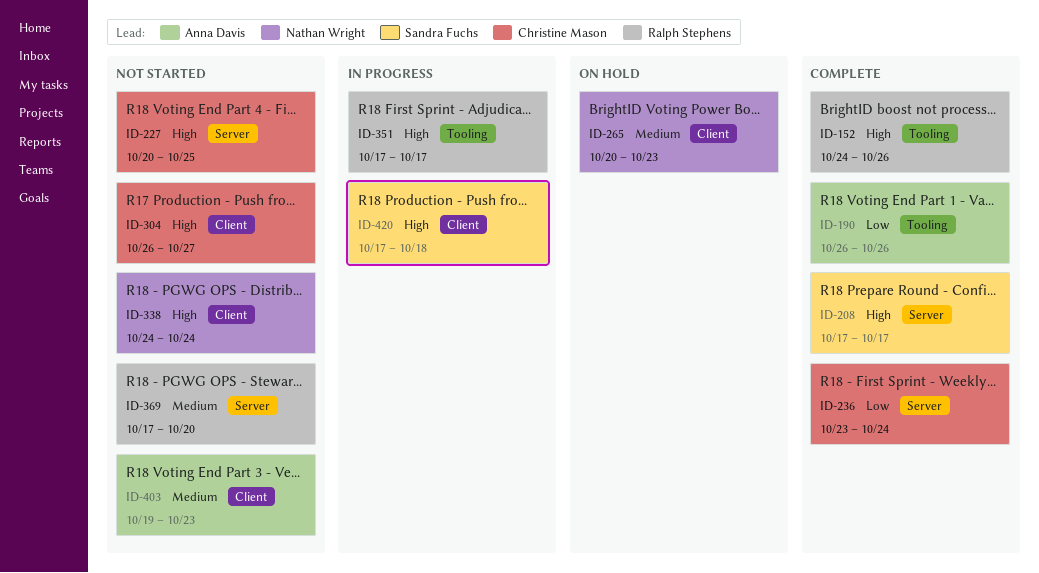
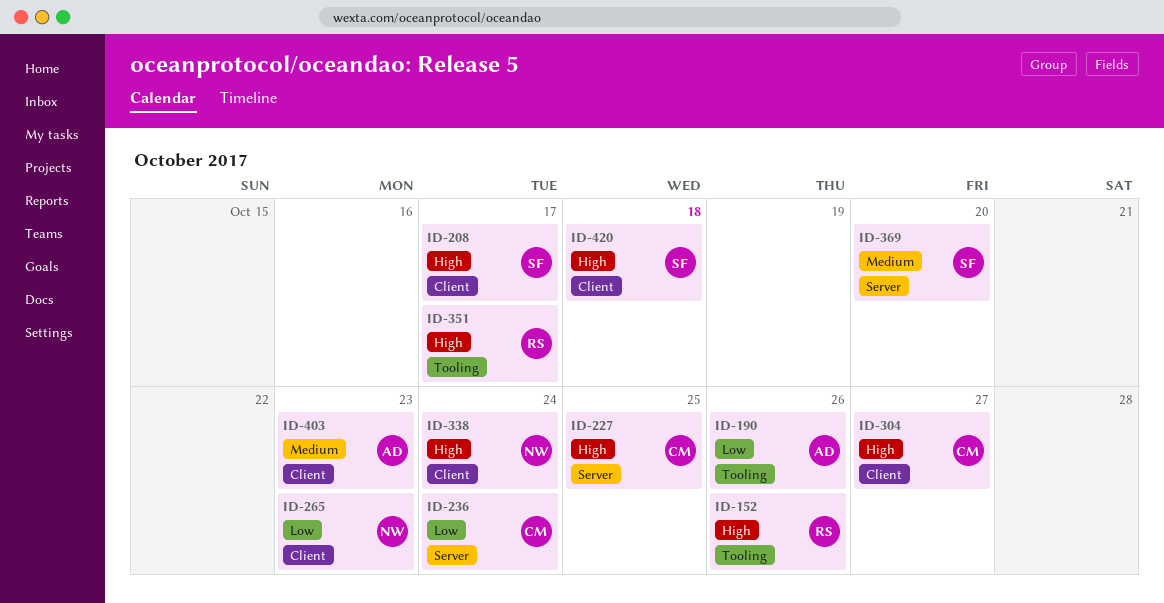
ID-208, label: Server -> Client
ID-265, priority: Medium -> Low
ID-369, owner: Ralph Stephens -> Sandra Fuchs

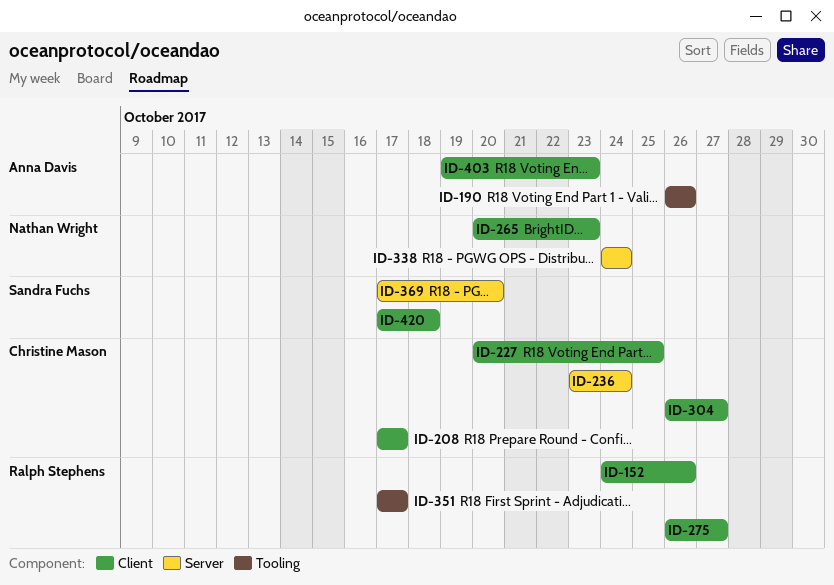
ID-152, label: Tooling -> Client
ID-208, owner: Sandra Fuchs -> Christine Mason
ID-227, label: Server -> Client
ID-275: none -> present
ID-338, label: Client -> Server

